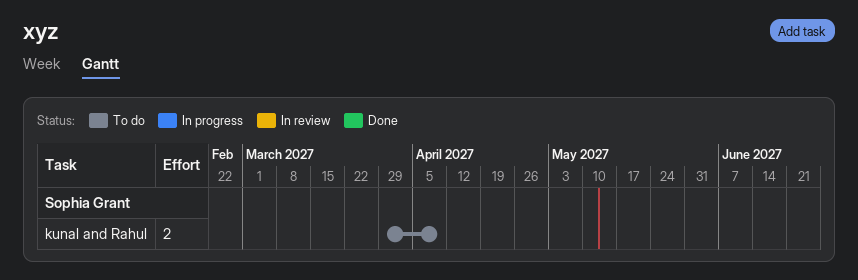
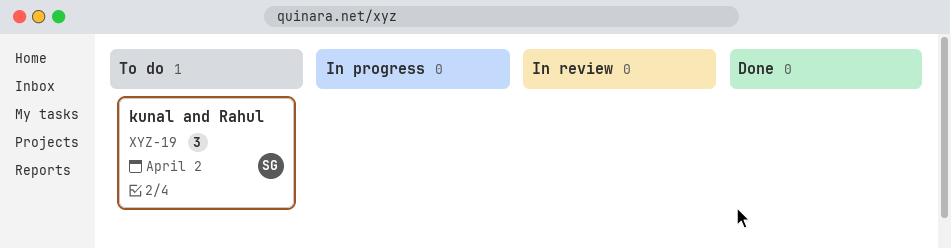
kunal and Rahul, estimate: 2 -> 3
kunal and Rahul, due: Apr 9 -> Apr 2

